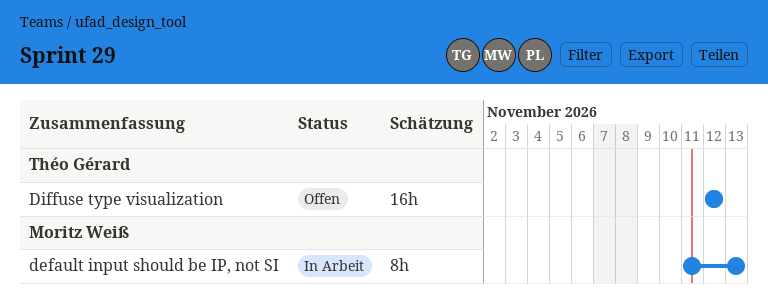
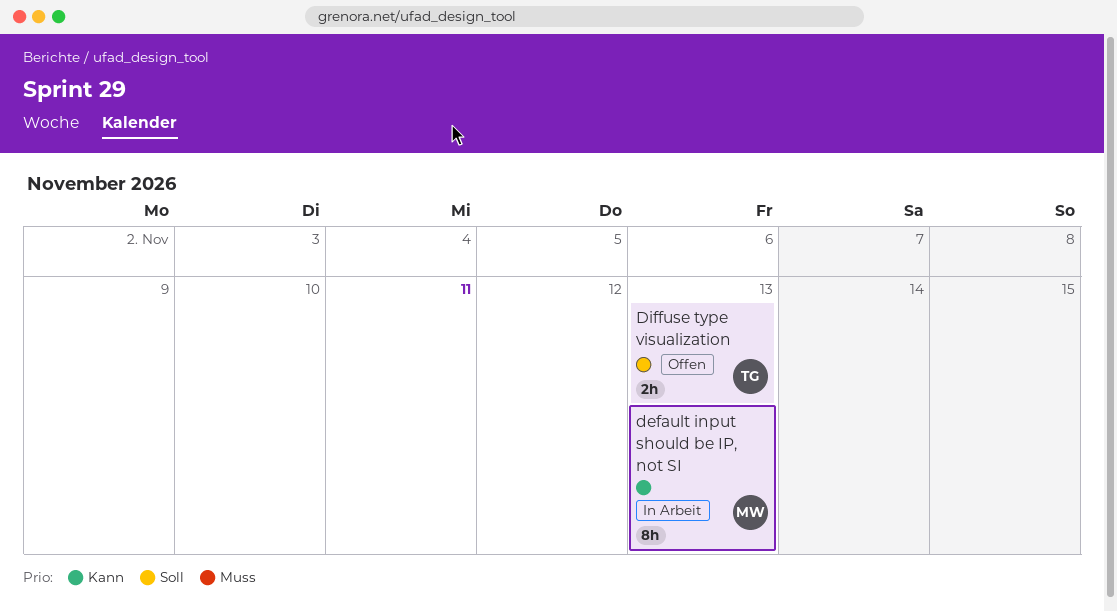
Diffuse type visualization, estimate: 16h -> 2h
Diffuse type visualization, due: Nov 12 -> Nov 13

